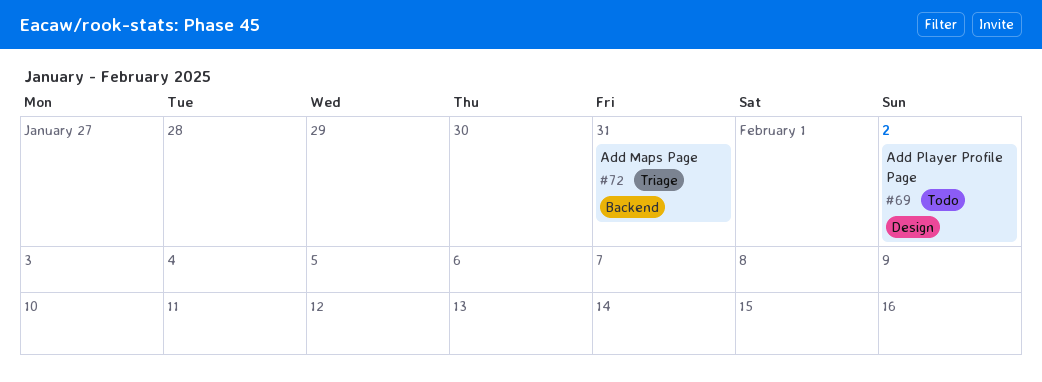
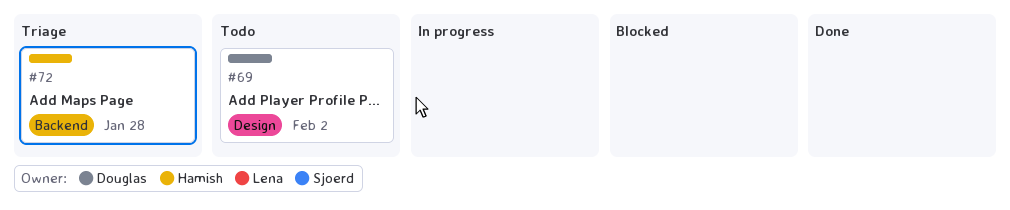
#72, due: Jan 31 -> Jan 28

